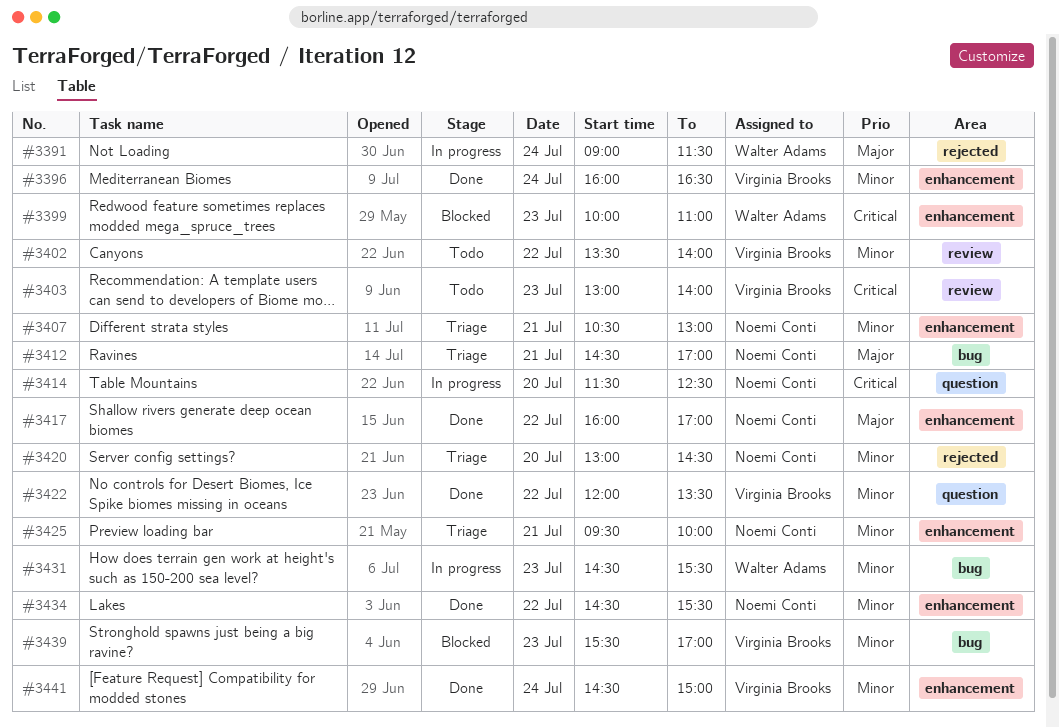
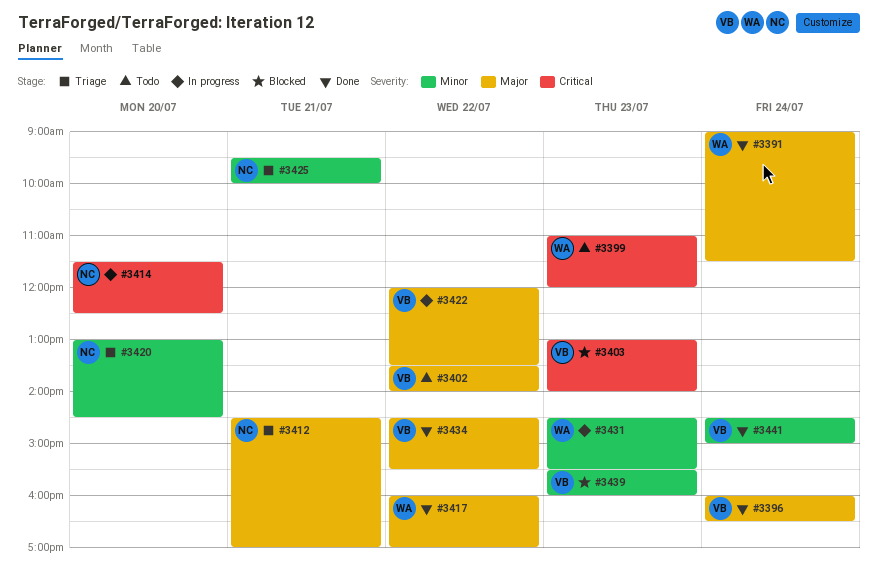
#3391, status: In progress -> Done
#3396, priority: Minor -> Major
#3399, status: Blocked -> Todo
#3399, begins: 10:00 -> 11:00
#3399, ends: 11:00 -> 12:00
#3402, priority: Minor -> Major
#3403, status: Todo -> Blocked
#3407: present -> none
#3417, owner: Noemi Conti -> Walter Adams
#3422, status: Done -> In progress
#3422, priority: Minor -> Major
#3434, owner: Noemi Conti -> Virginia Brooks
#3434, priority: Minor -> Major
#3439, ends: 17:00 -> 16:00

